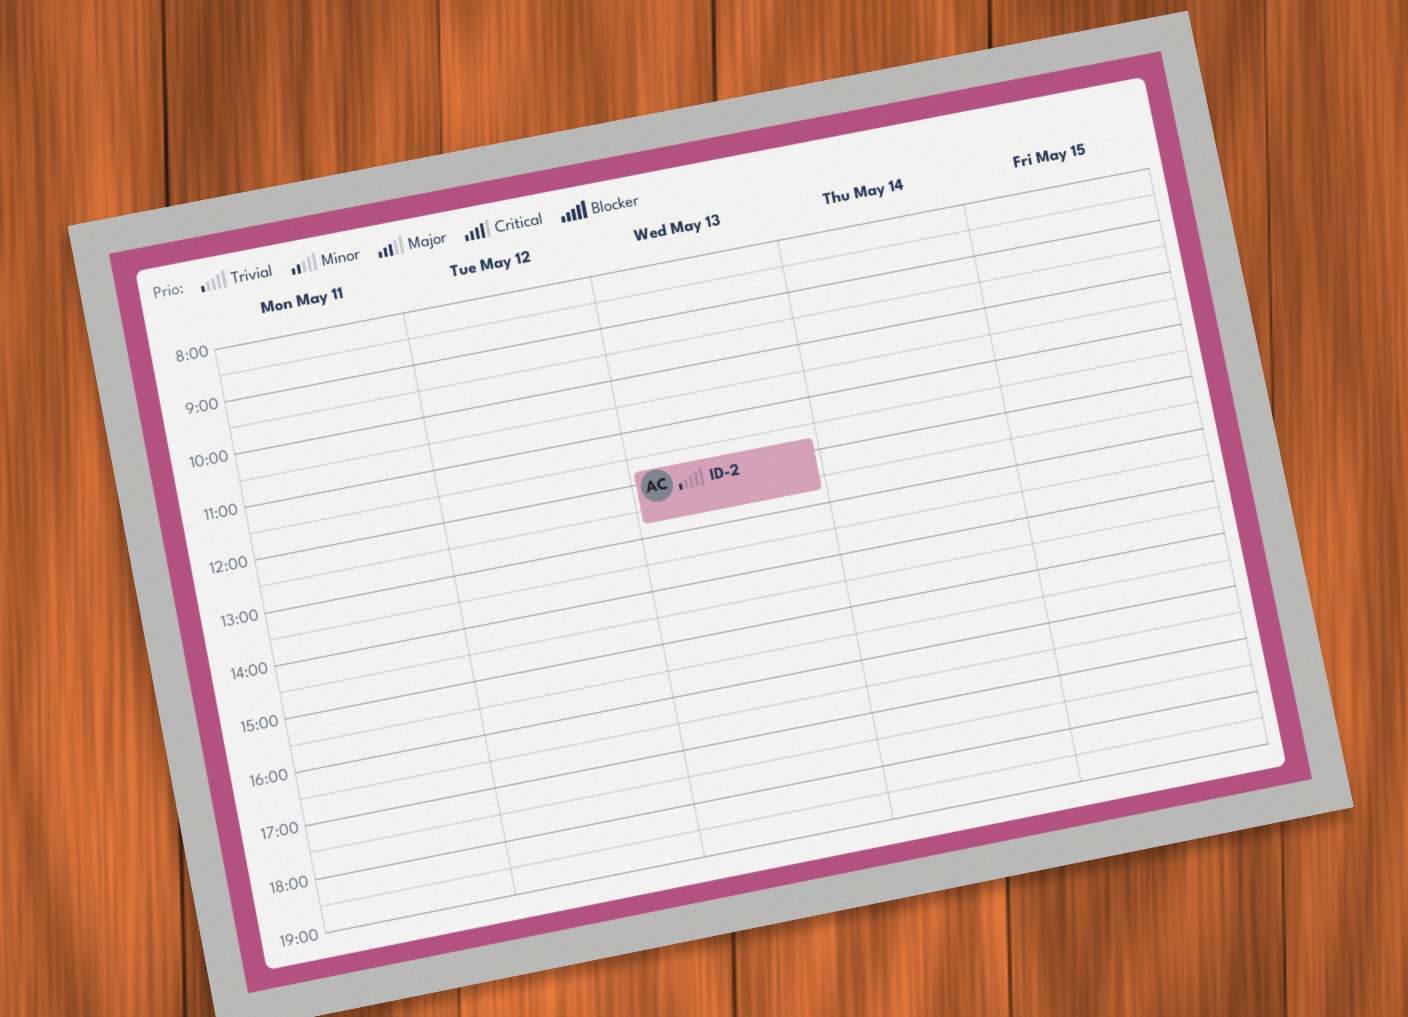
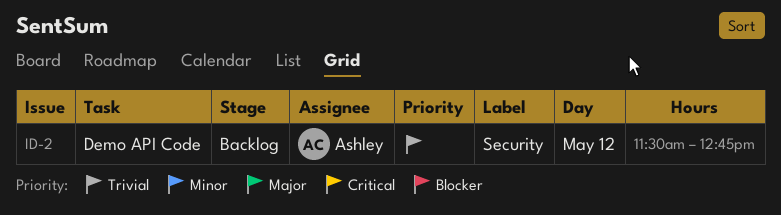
ID-2, day: May 13 -> May 12
ID-2, begins: 11:45 -> 11:30

